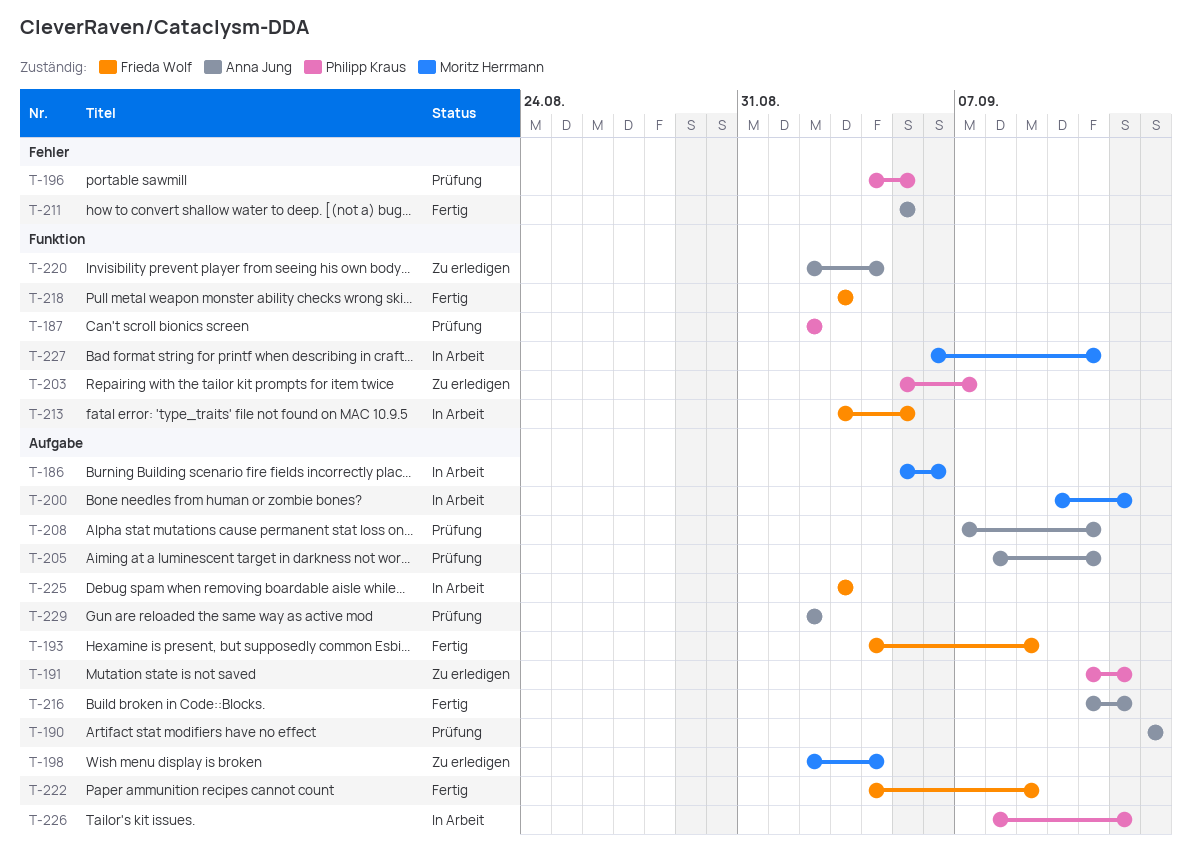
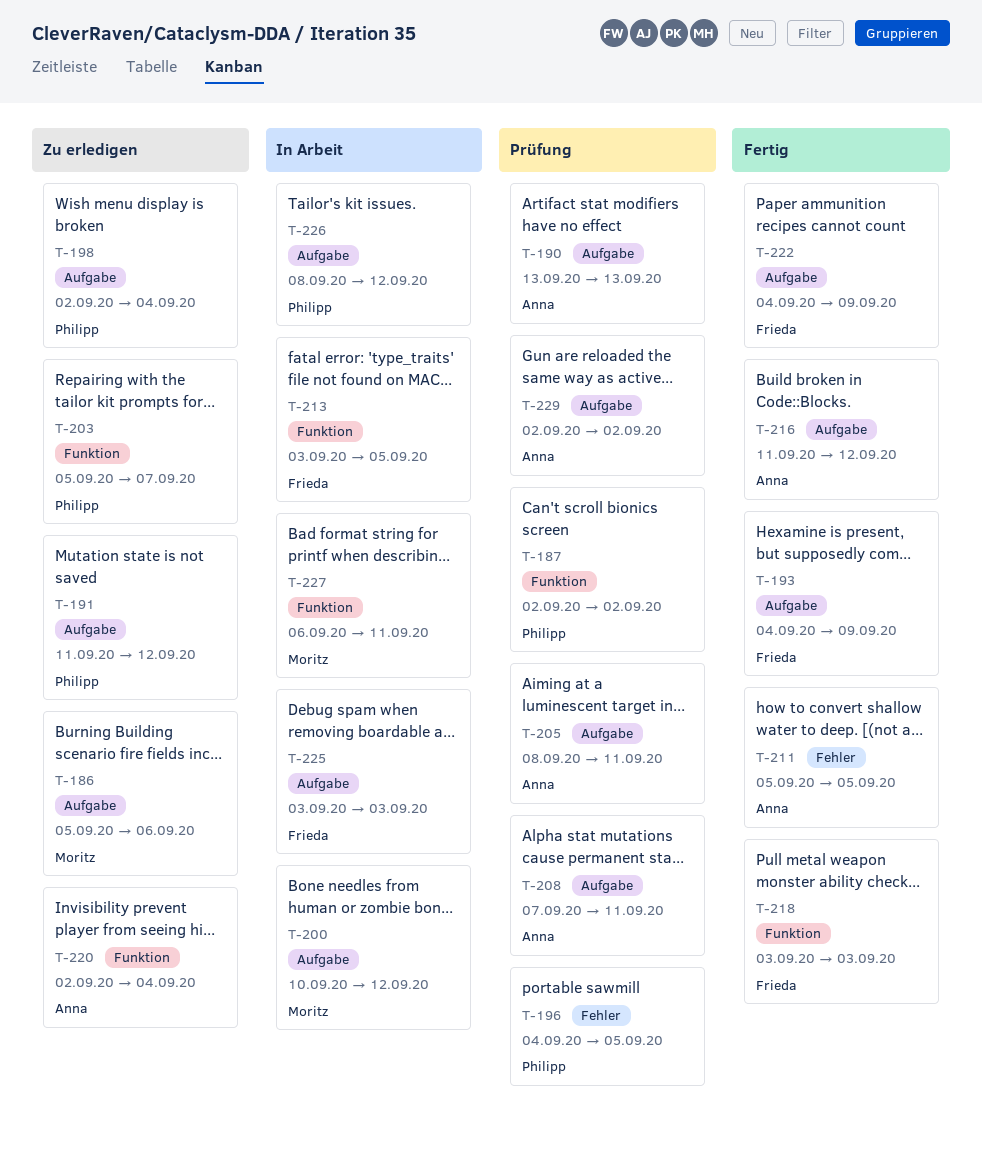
T-186, status: In Arbeit -> Zu erledigen
T-198, owner: Moritz Herrmann -> Philipp Kraus

